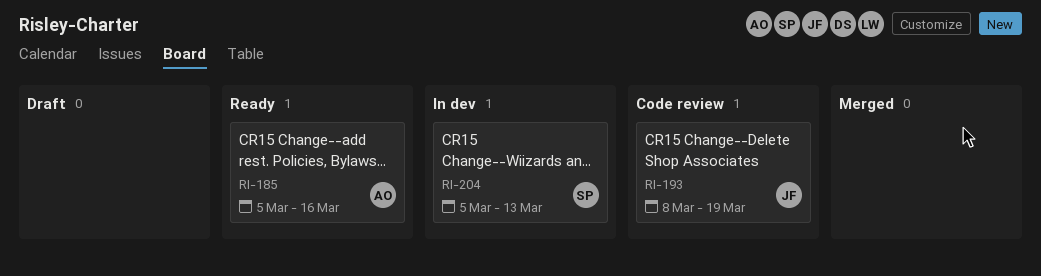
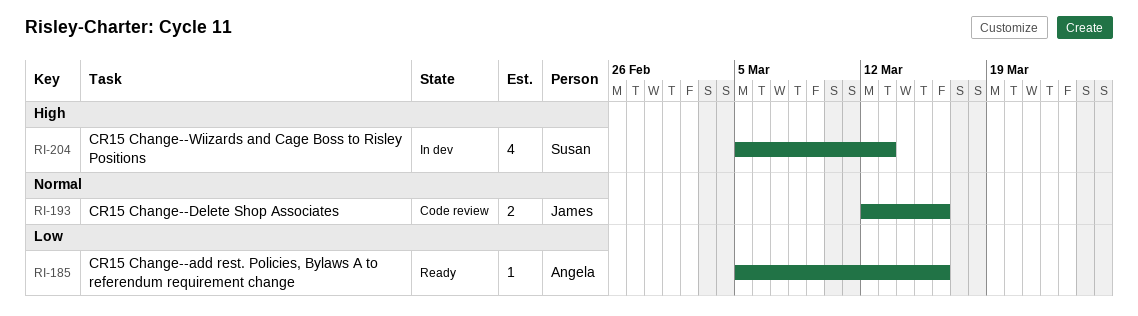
RI-193, start: Mar 8 -> Mar 12
RI-193, due: Mar 19 -> Mar 16

